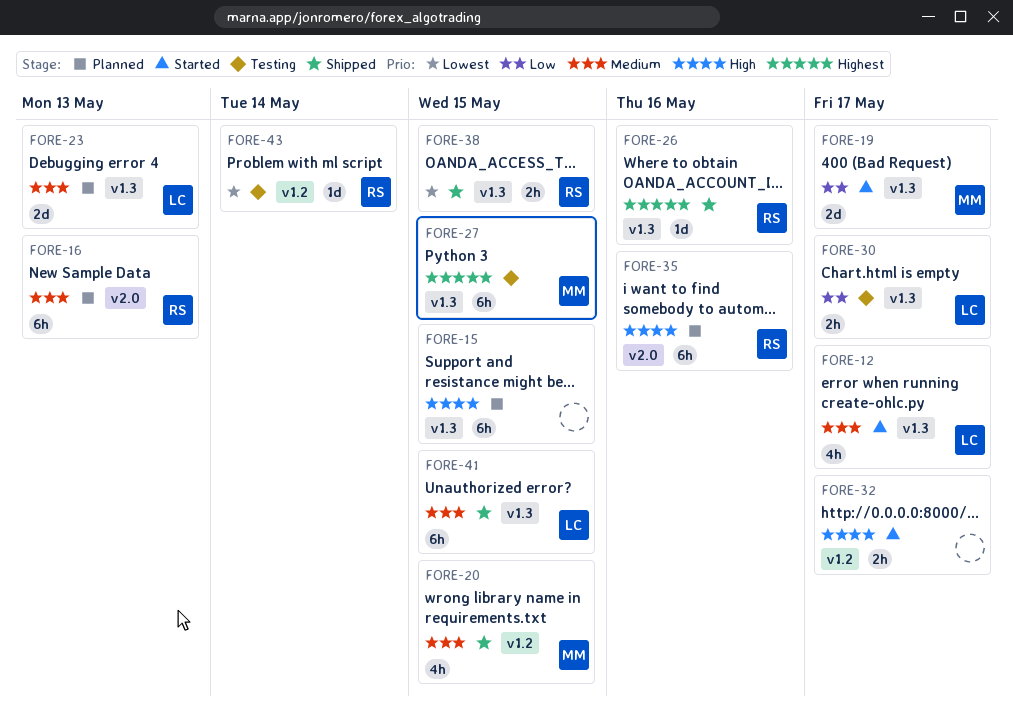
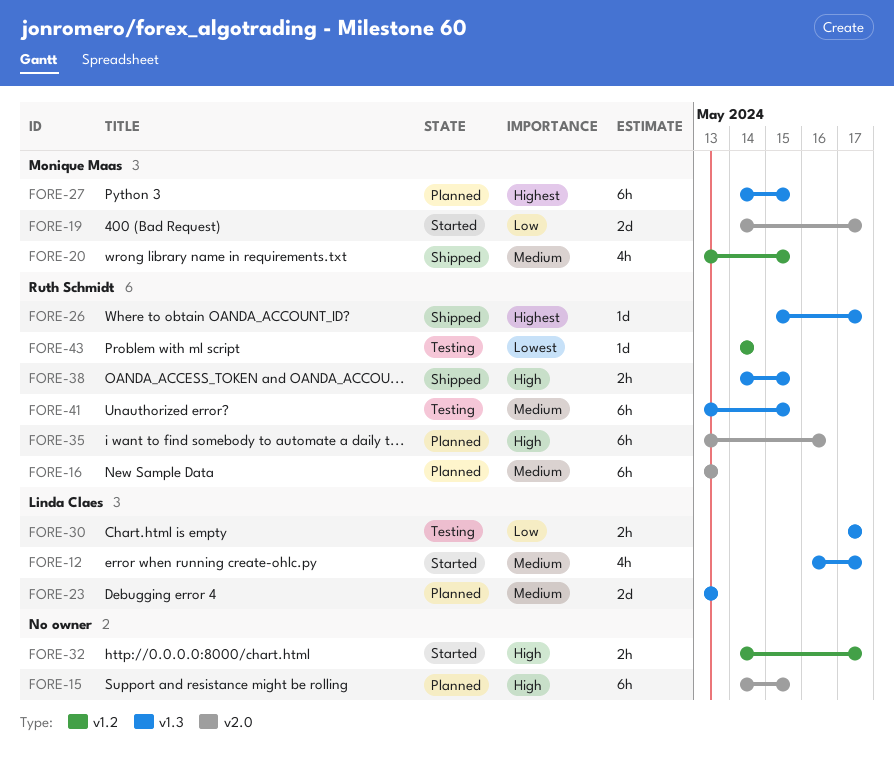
FORE-15, label: v1.3 -> v2.0
FORE-19, label: v1.3 -> v2.0
FORE-26, due: May 16 -> May 17
FORE-27, status: Testing -> Planned
FORE-38, priority: Lowest -> High
FORE-41, status: Shipped -> Testing
FORE-41, owner: Linda Claes -> Ruth Schmidt

